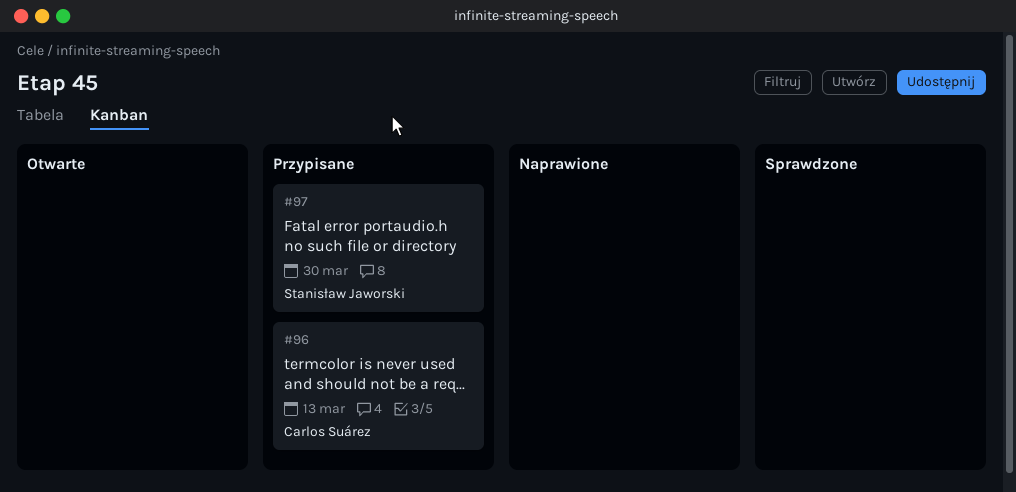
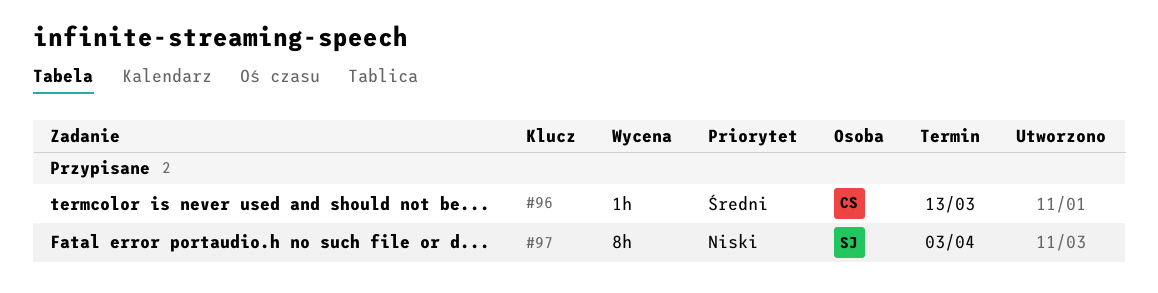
#97, due: Mar 30 -> Apr 3

